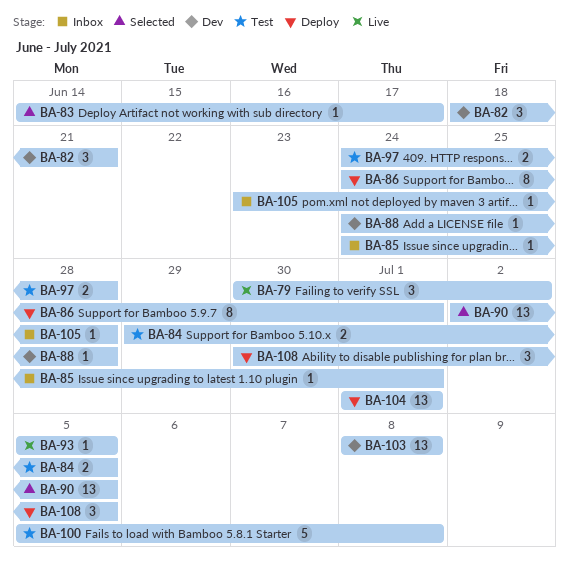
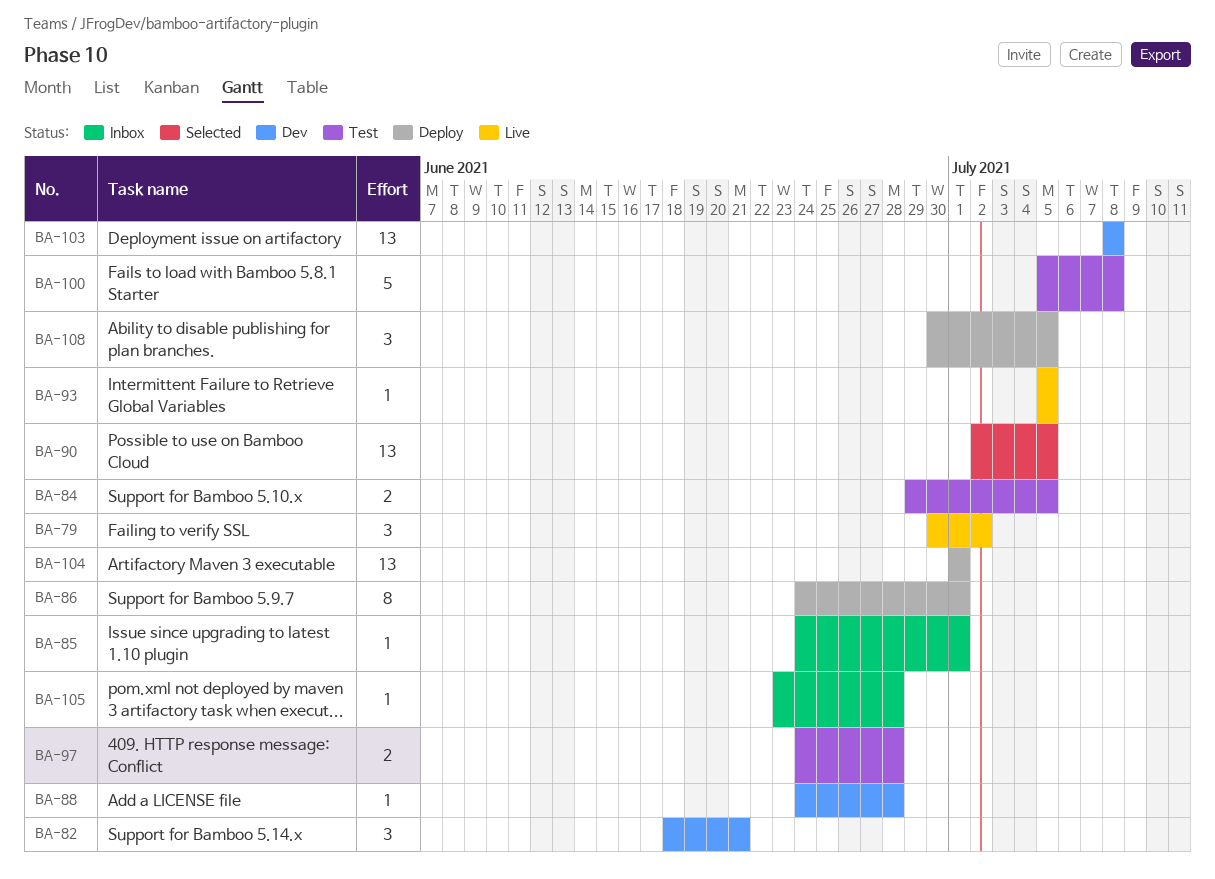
BA-83: present -> none

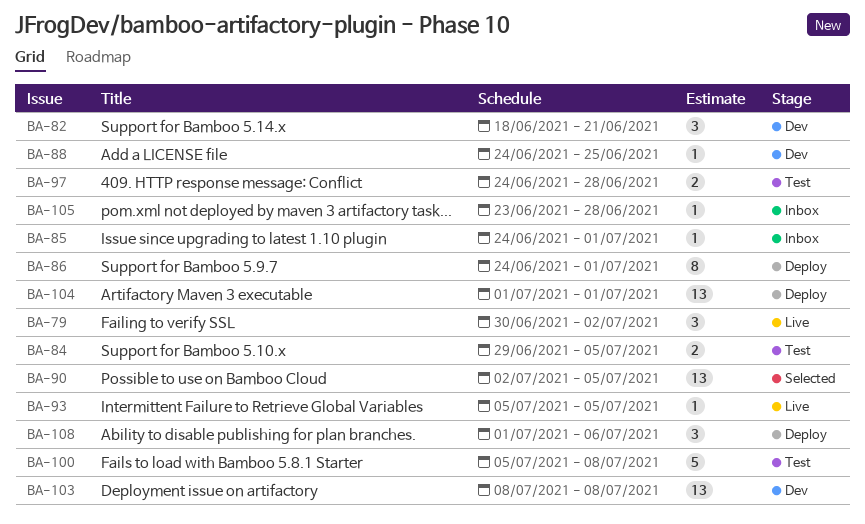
BA-88, due: Jun 28 -> Jun 25
BA-108, start: Jun 30 -> Jul 1
BA-108, due: Jul 5 -> Jul 6

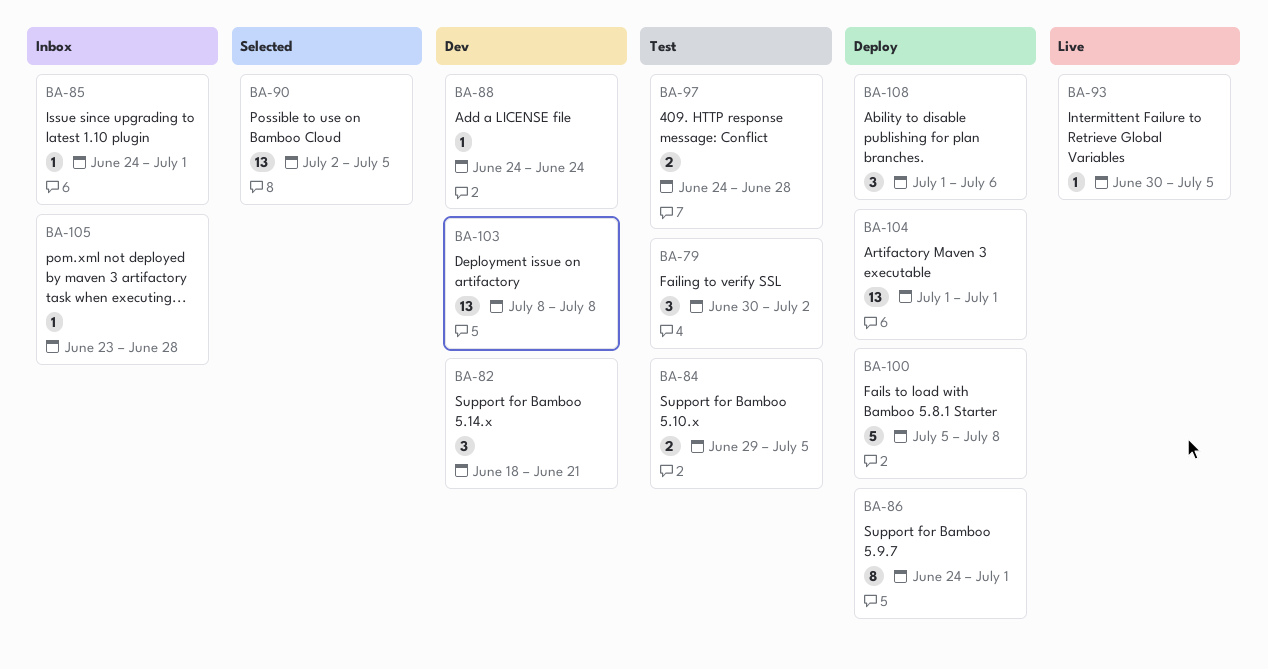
BA-79, status: Live -> Test
BA-88, due: Jun 25 -> Jun 24
BA-93, start: Jul 5 -> Jun 30
BA-100, status: Test -> Deploy

